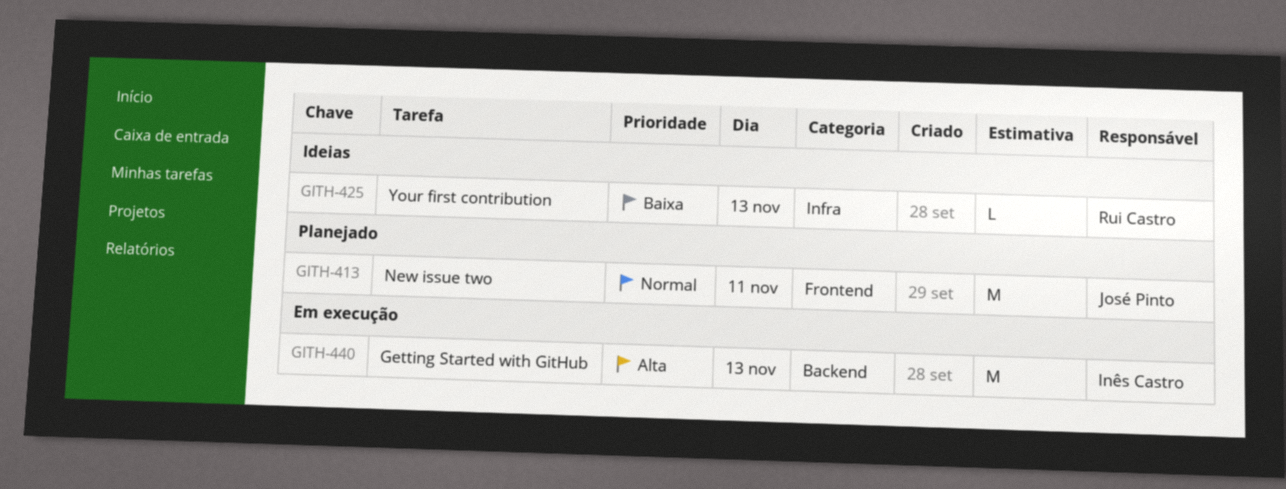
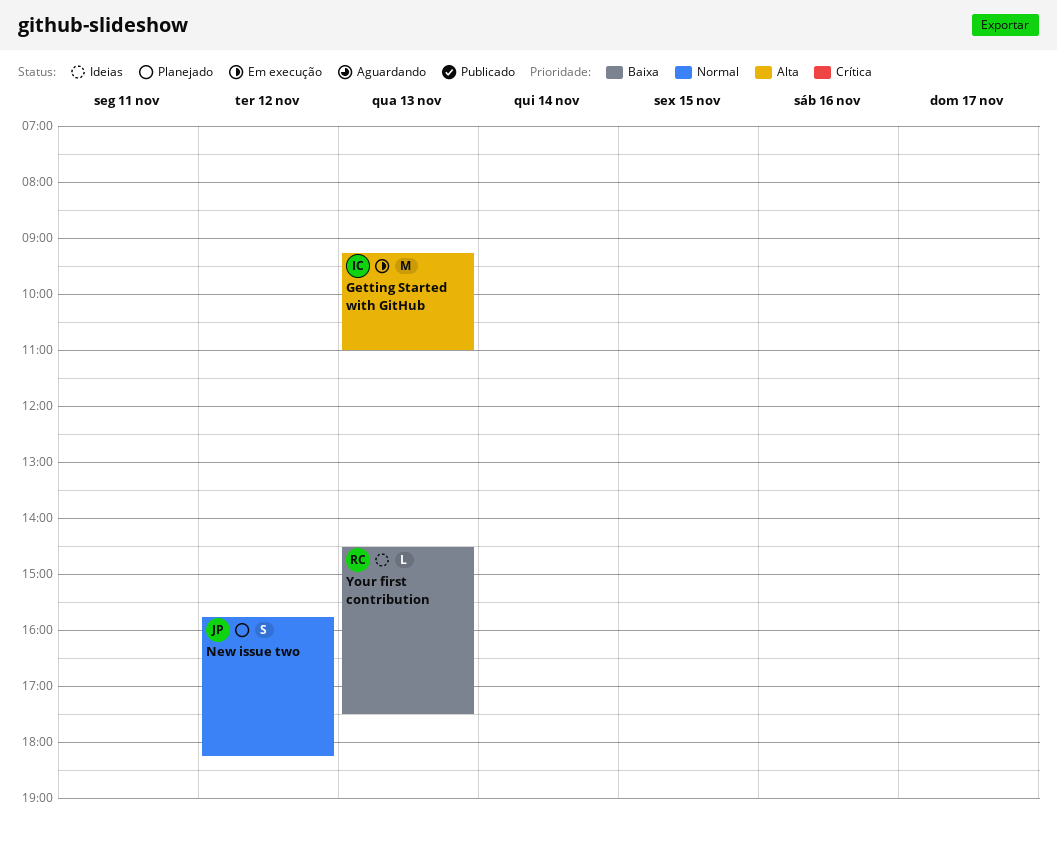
New issue two, estimate: M -> S
New issue two, day: Nov 11 -> Nov 12

